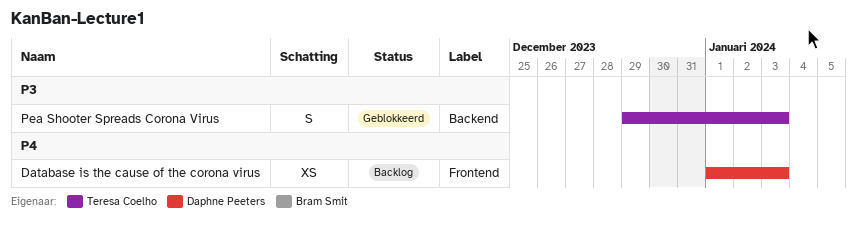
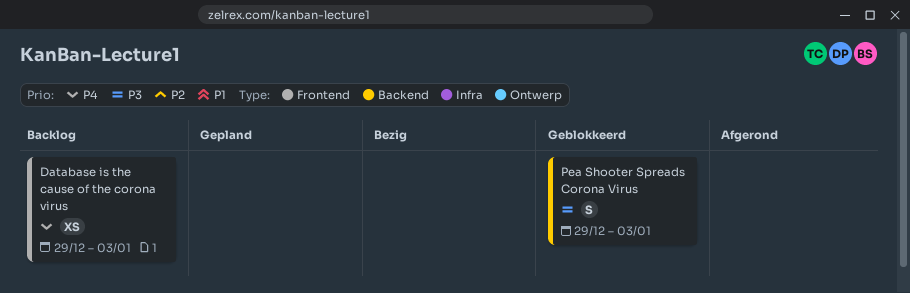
Database is the cause of the corona virus, start: Jan 1 -> Dec 29

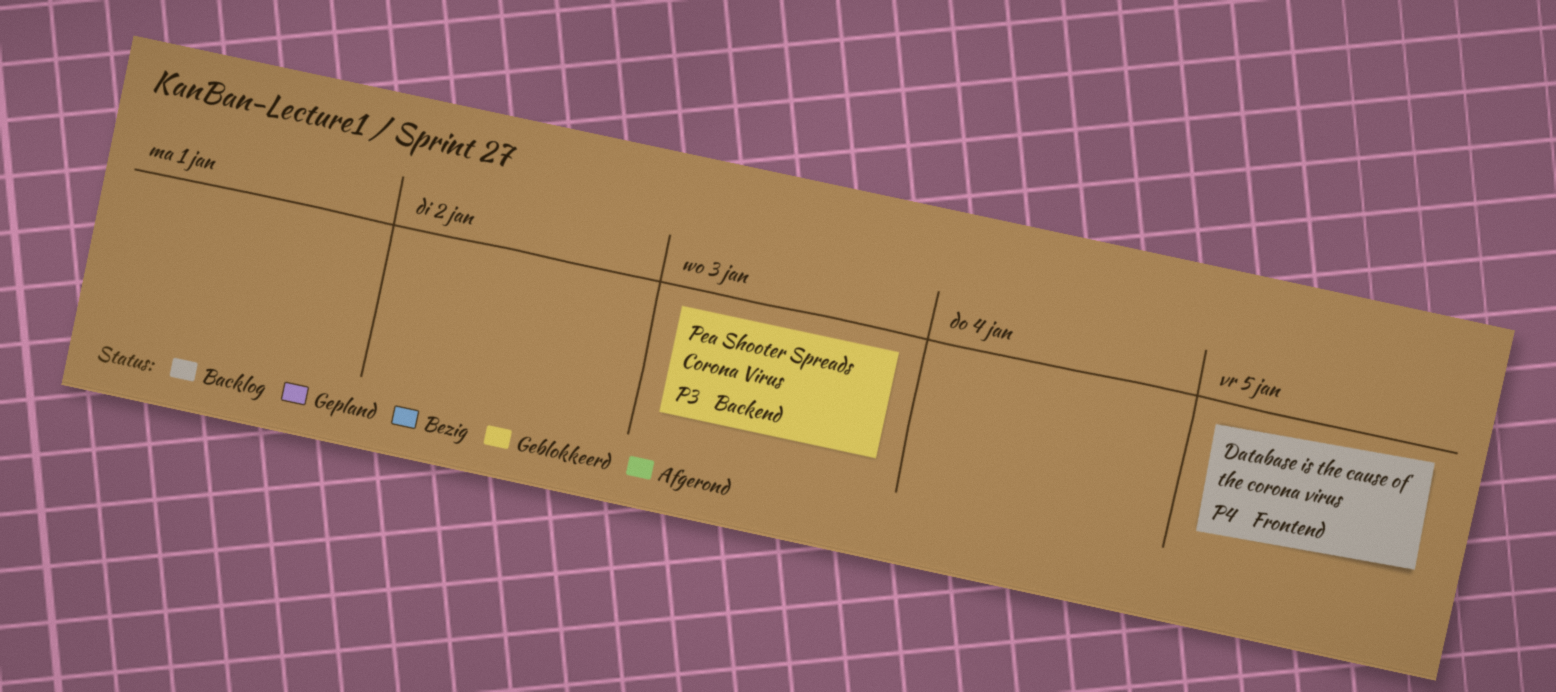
Database is the cause of the corona virus, due: Jan 3 -> Jan 5

